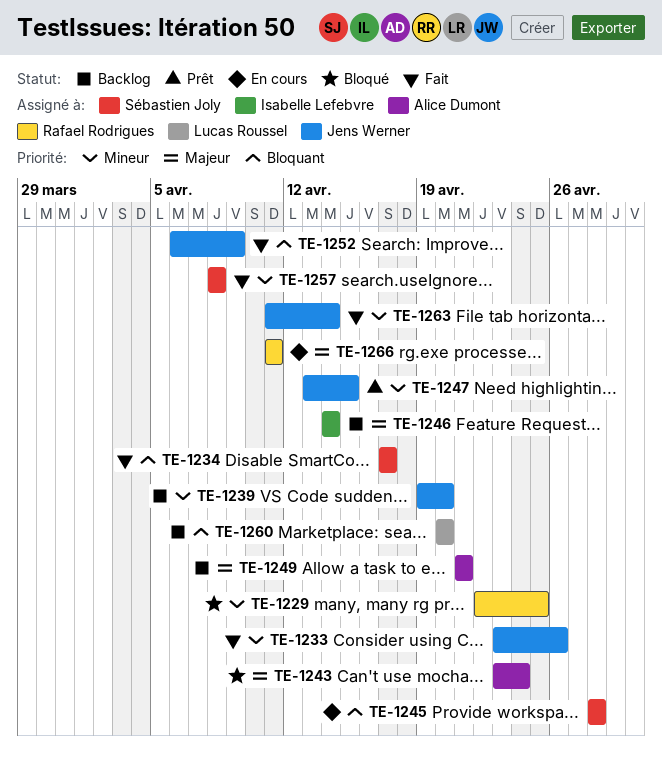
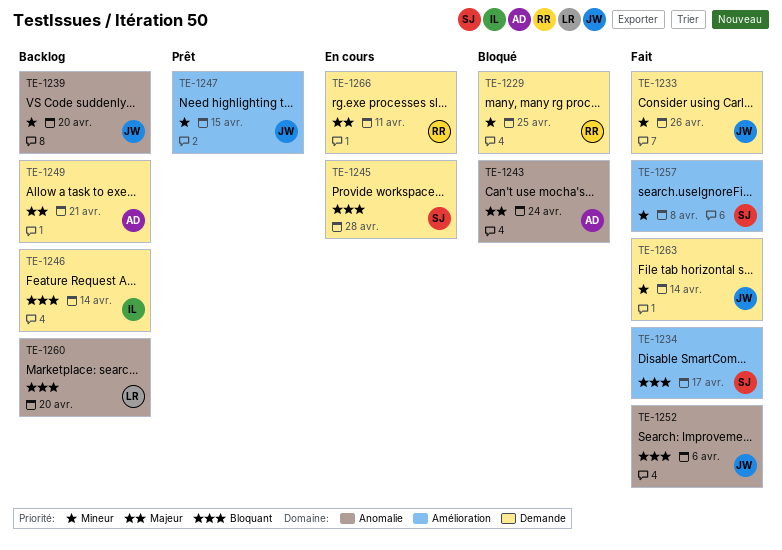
TE-1246, priority: Majeur -> Bloquant
TE-1252, due: Apr 9 -> Apr 6

